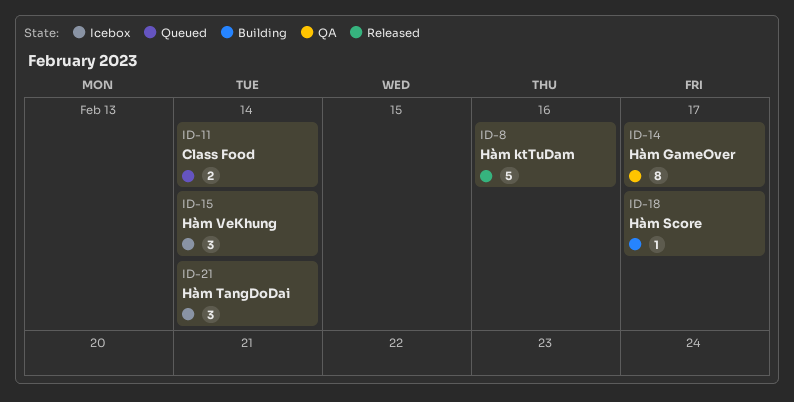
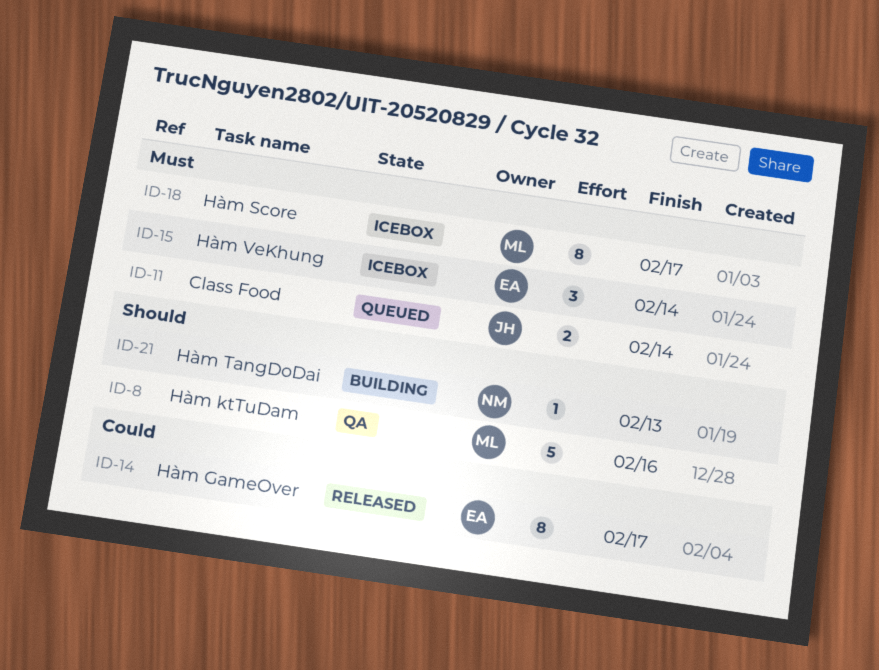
ID-8, status: Released -> QA
ID-14, status: QA -> Released
ID-18, status: Building -> Icebox
ID-18, estimate: 1 -> 8
ID-21, status: Icebox -> Building
ID-21, estimate: 3 -> 1
ID-21, due: Feb 14 -> Feb 13

